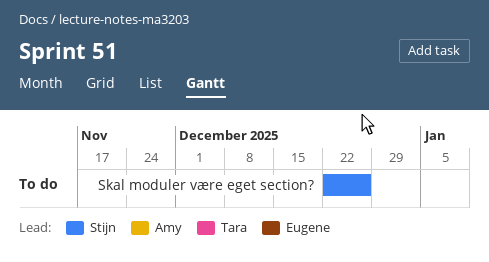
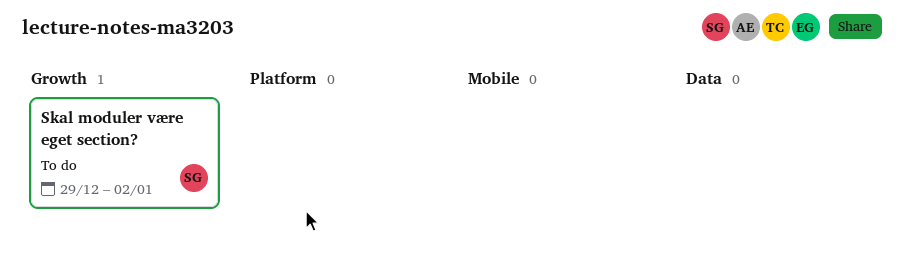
Skal moduler være eget section?, start: Dec 22 -> Dec 29
Skal moduler være eget section?, due: Dec 26 -> Jan 2

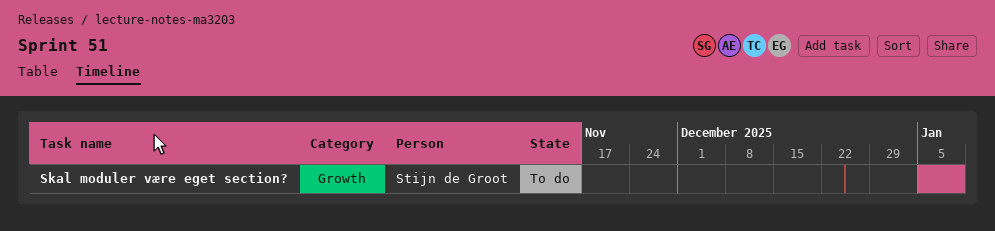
Skal moduler være eget section?, start: Dec 29 -> Jan 5
Skal moduler være eget section?, due: Jan 2 -> Jan 9

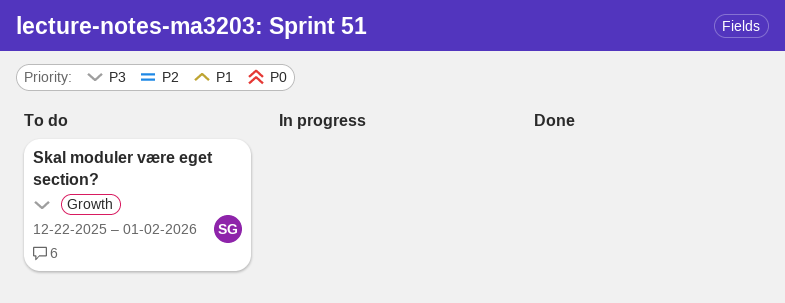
Skal moduler være eget section?, start: Jan 5 -> Dec 22
Skal moduler være eget section?, due: Jan 9 -> Jan 2

